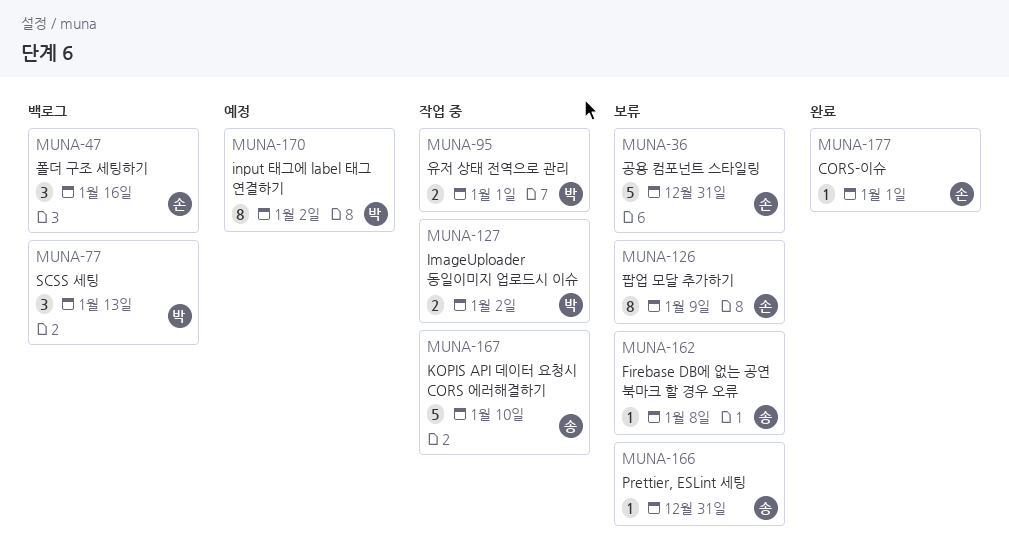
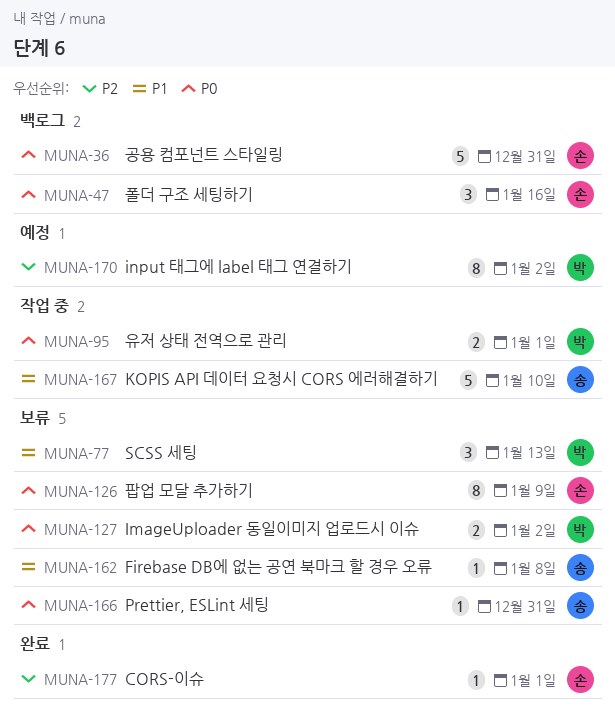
MUNA-36, status: 보류 -> 백로그
MUNA-77, status: 백로그 -> 보류
MUNA-127, status: 작업 중 -> 보류

